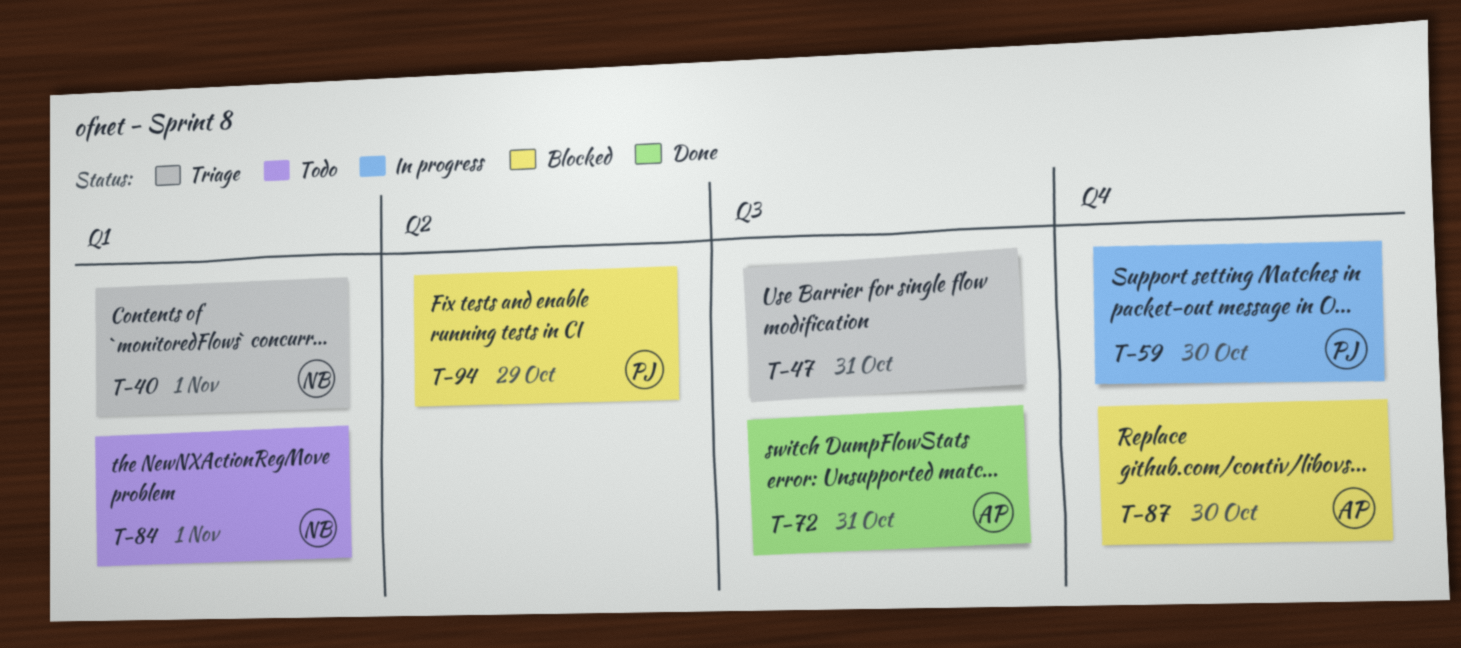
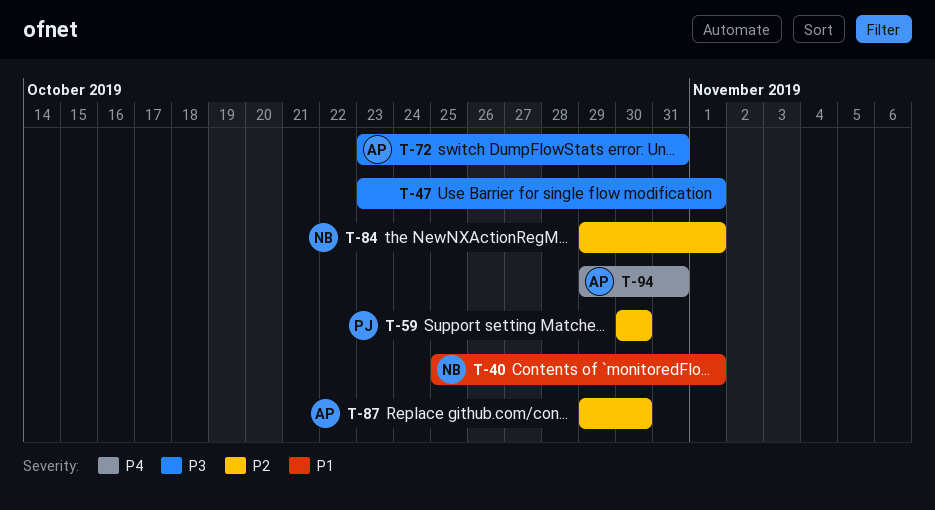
T-47, due: Oct 31 -> Nov 1
T-94, owner: PJ -> AP
T-94, due: Oct 29 -> Oct 31

